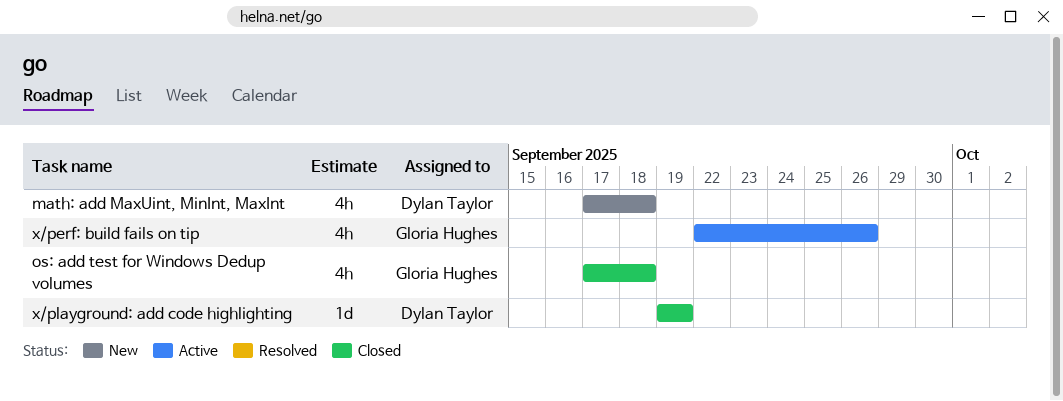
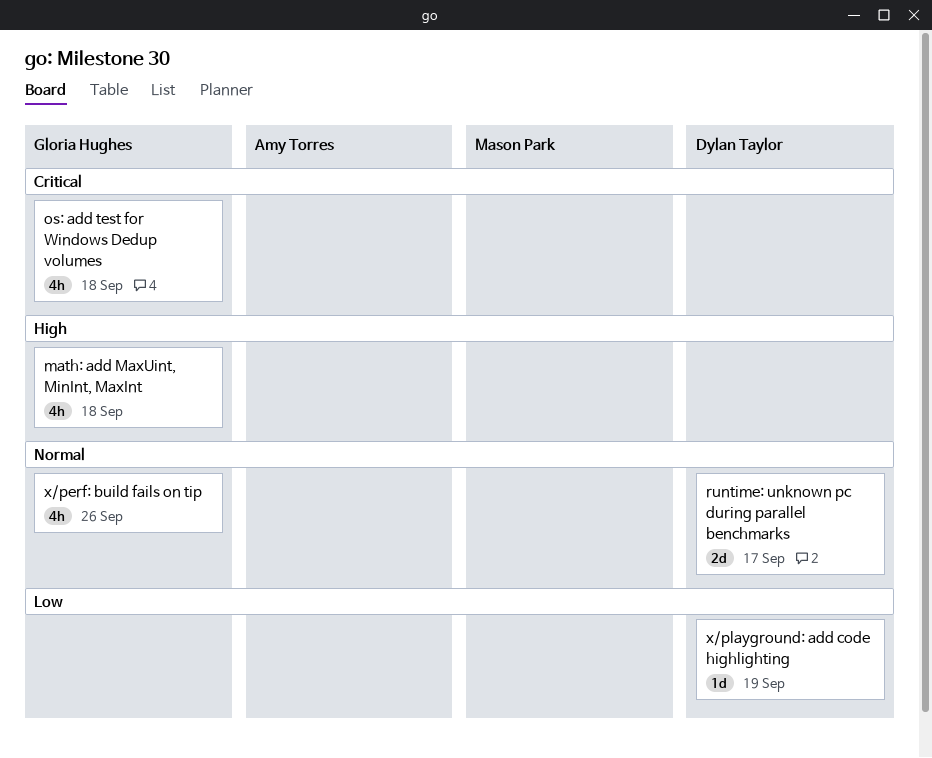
math: add MaxUint, MinInt, MaxInt, owner: Dylan Taylor -> Gloria Hughes
runtime: unknown pc during parallel benchmarks: none -> present

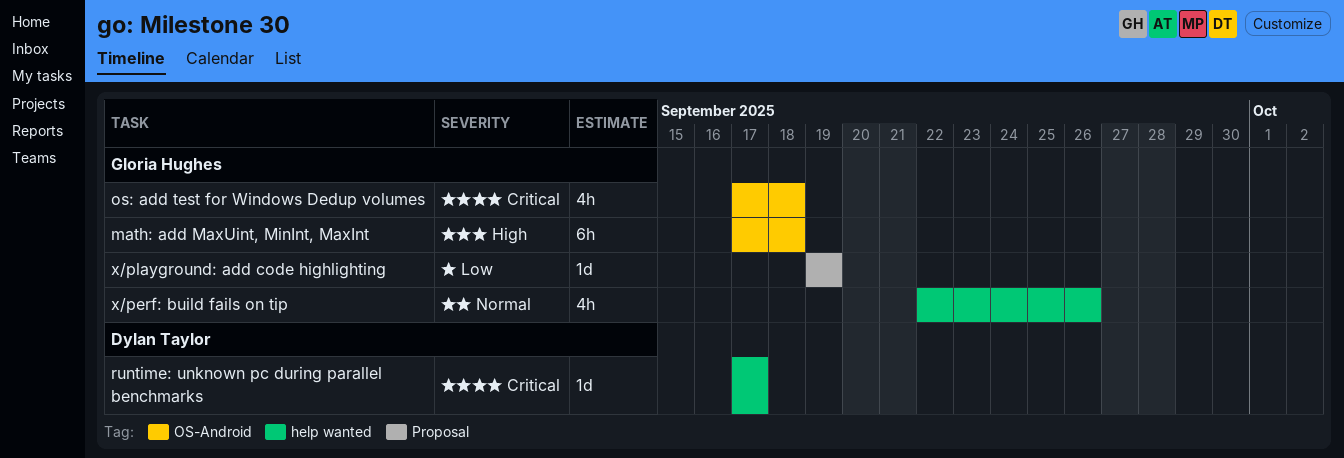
math: add MaxUint, MinInt, MaxInt, estimate: 4h -> 6h
runtime: unknown pc during parallel benchmarks, priority: Normal -> Critical
runtime: unknown pc during parallel benchmarks, estimate: 2d -> 1d
x/playground: add code highlighting, owner: Dylan Taylor -> Gloria Hughes

